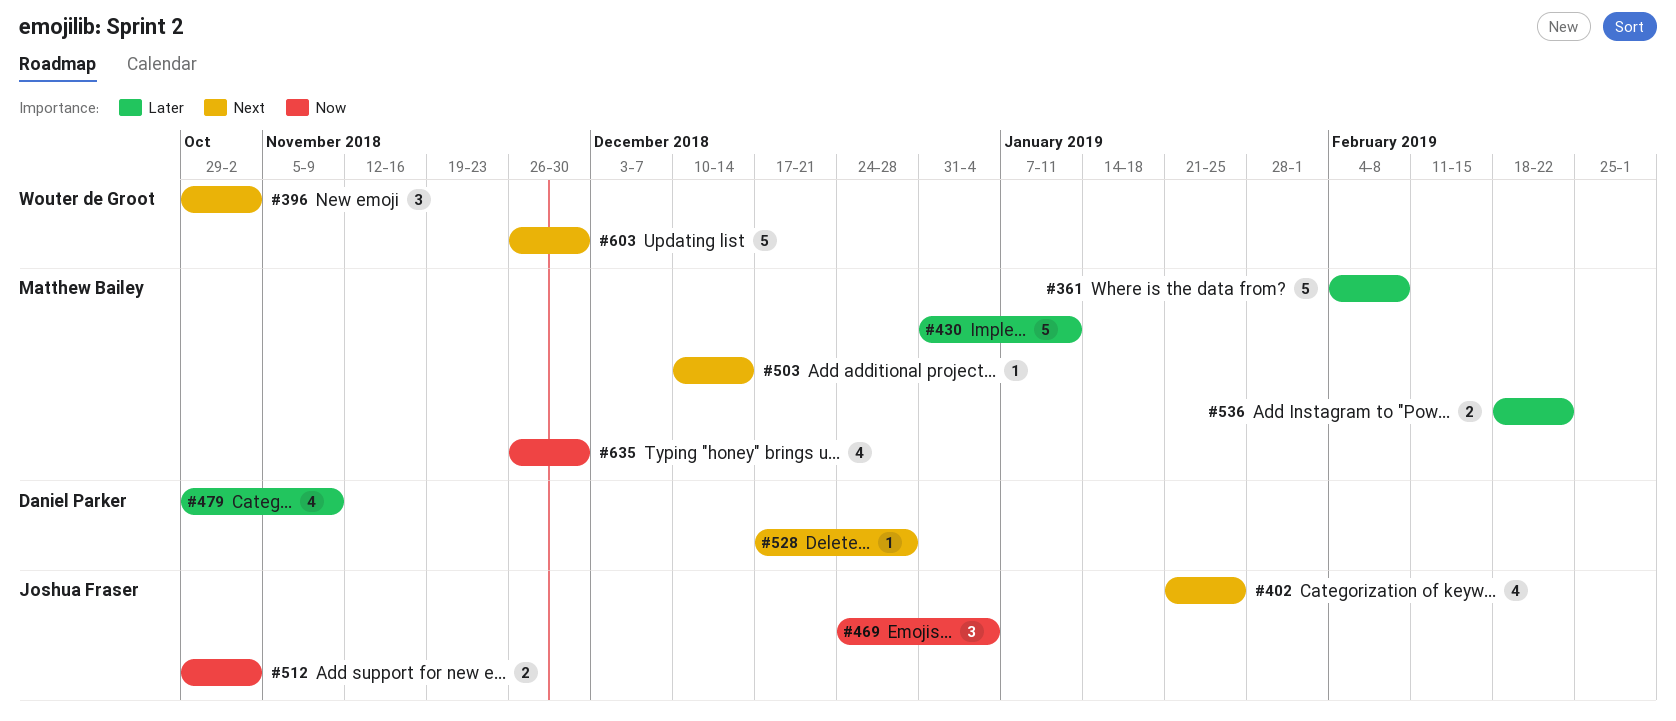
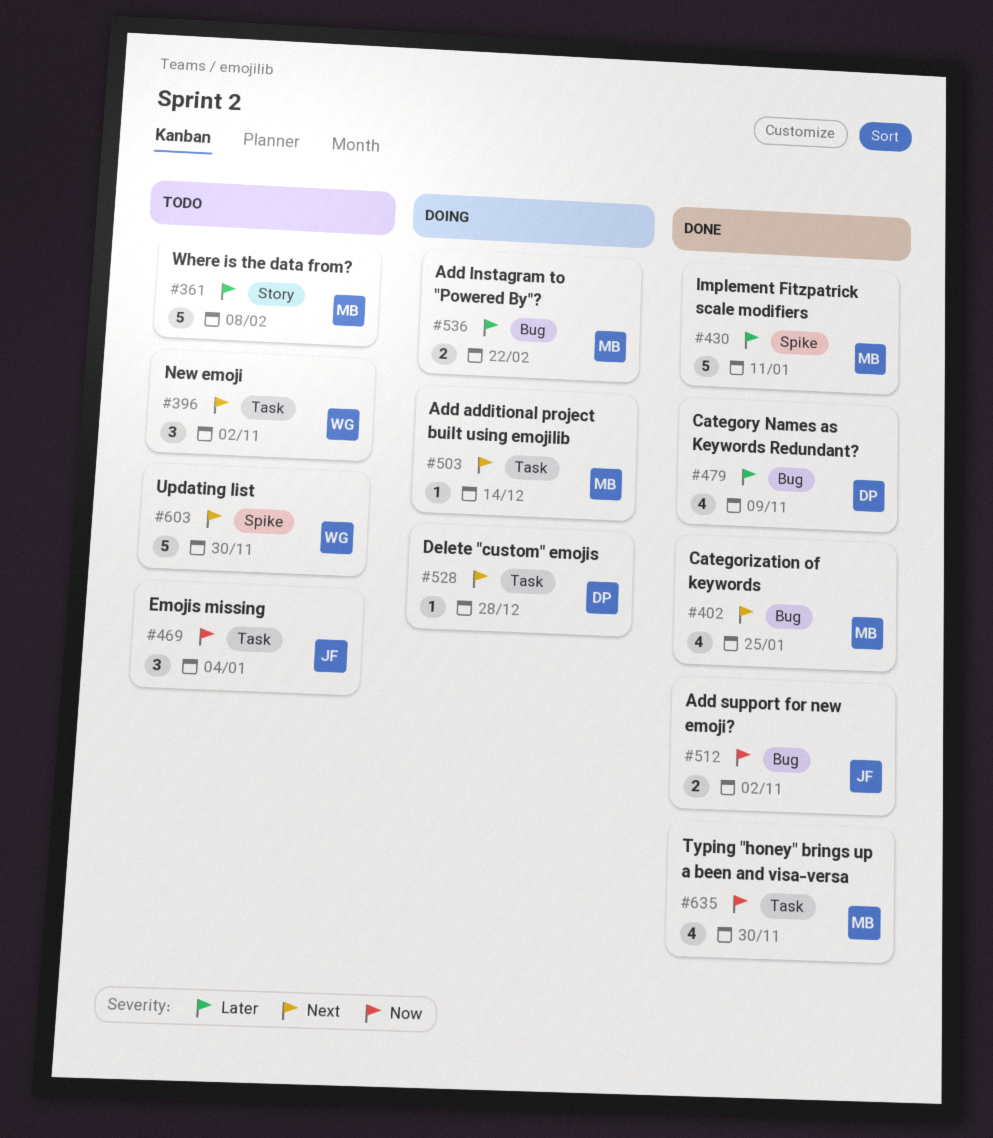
#402, owner: Joshua Fraser -> Matthew Bailey

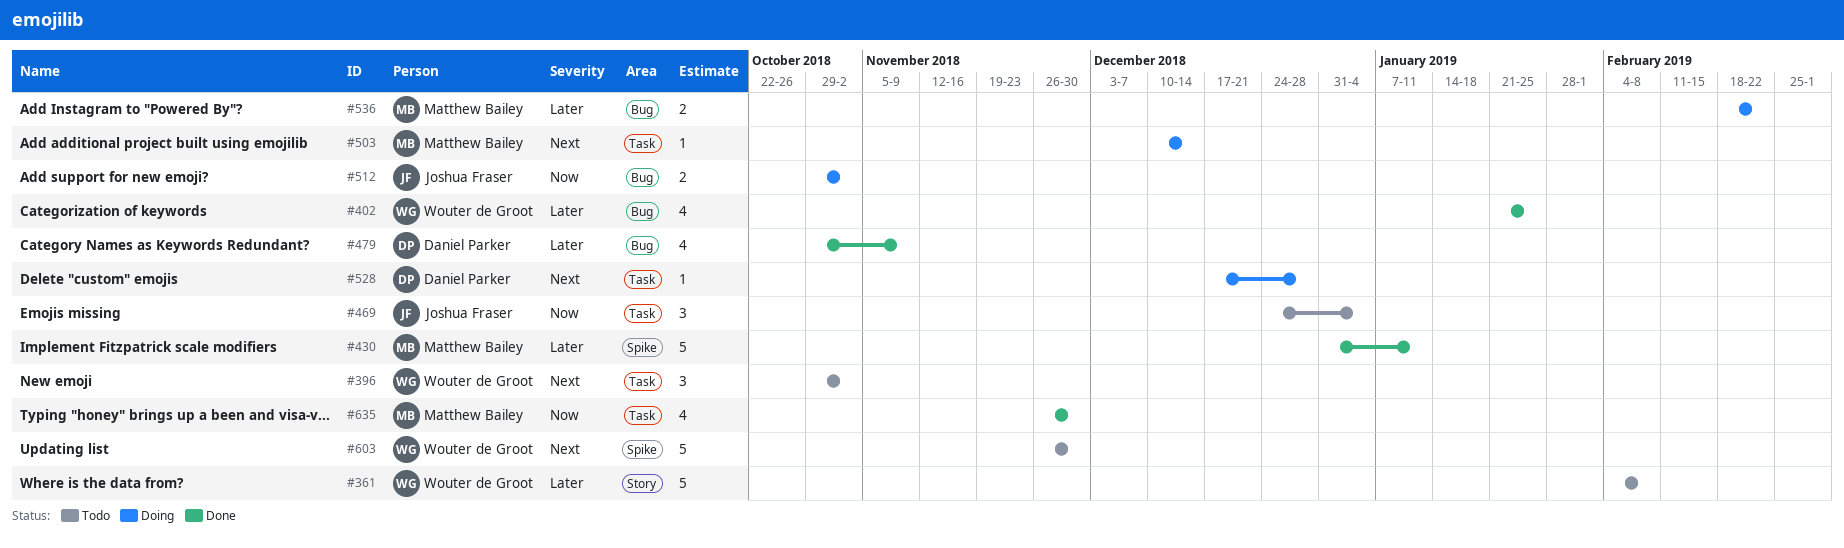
#361, owner: Matthew Bailey -> Wouter de Groot
#402, owner: Matthew Bailey -> Wouter de Groot
#402, priority: Next -> Later
#512, status: Done -> Doing

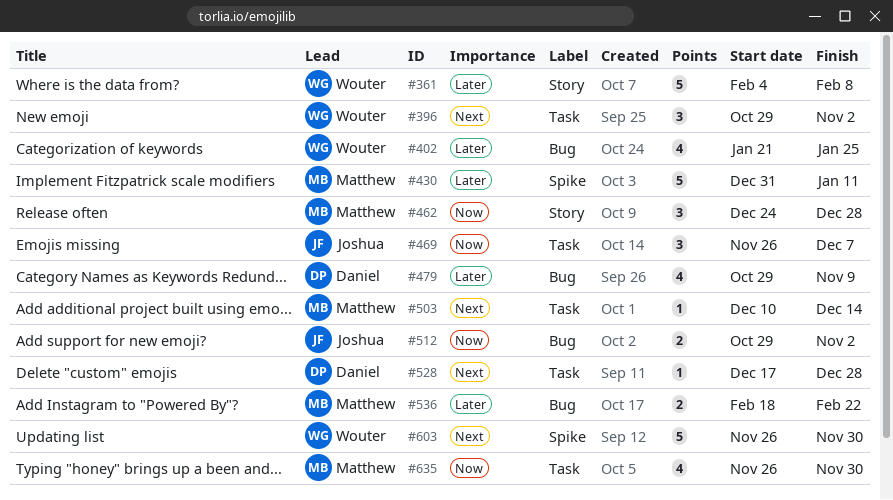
#462: none -> present
#469, start: Dec 24 -> Nov 26
#469, due: Jan 4 -> Dec 7

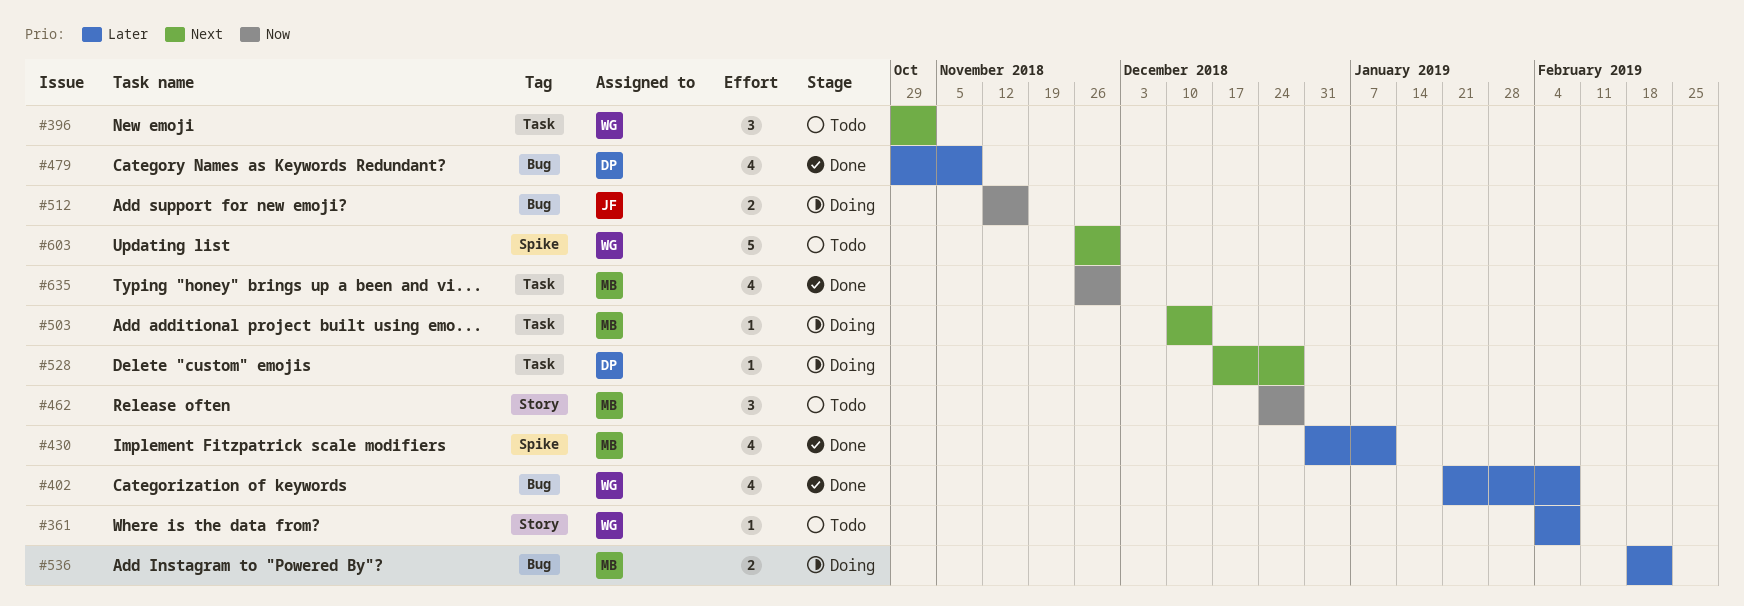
#361, estimate: 5 -> 1
#402, due: Jan 25 -> Feb 8
#430, estimate: 5 -> 4
#469: present -> none
#512, start: Oct 29 -> Nov 12
#512, due: Nov 2 -> Nov 16

